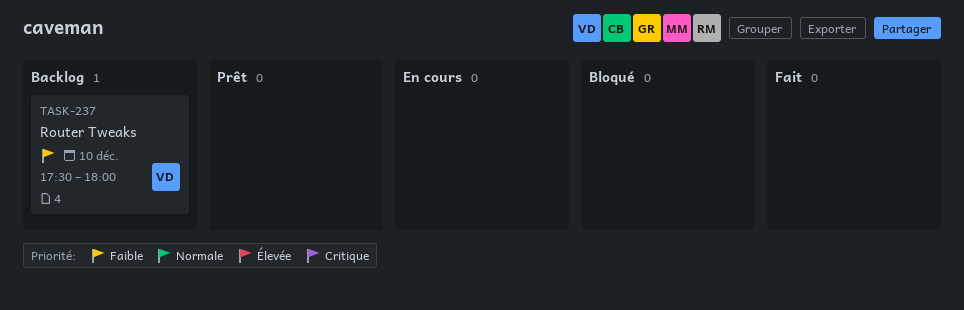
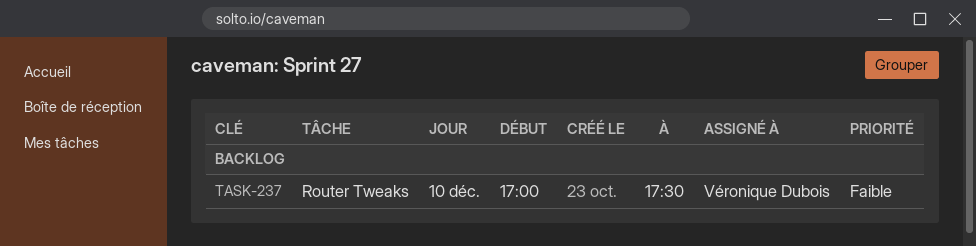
TASK-237, begins: 17:30 -> 17:00
TASK-237, ends: 18:00 -> 17:30

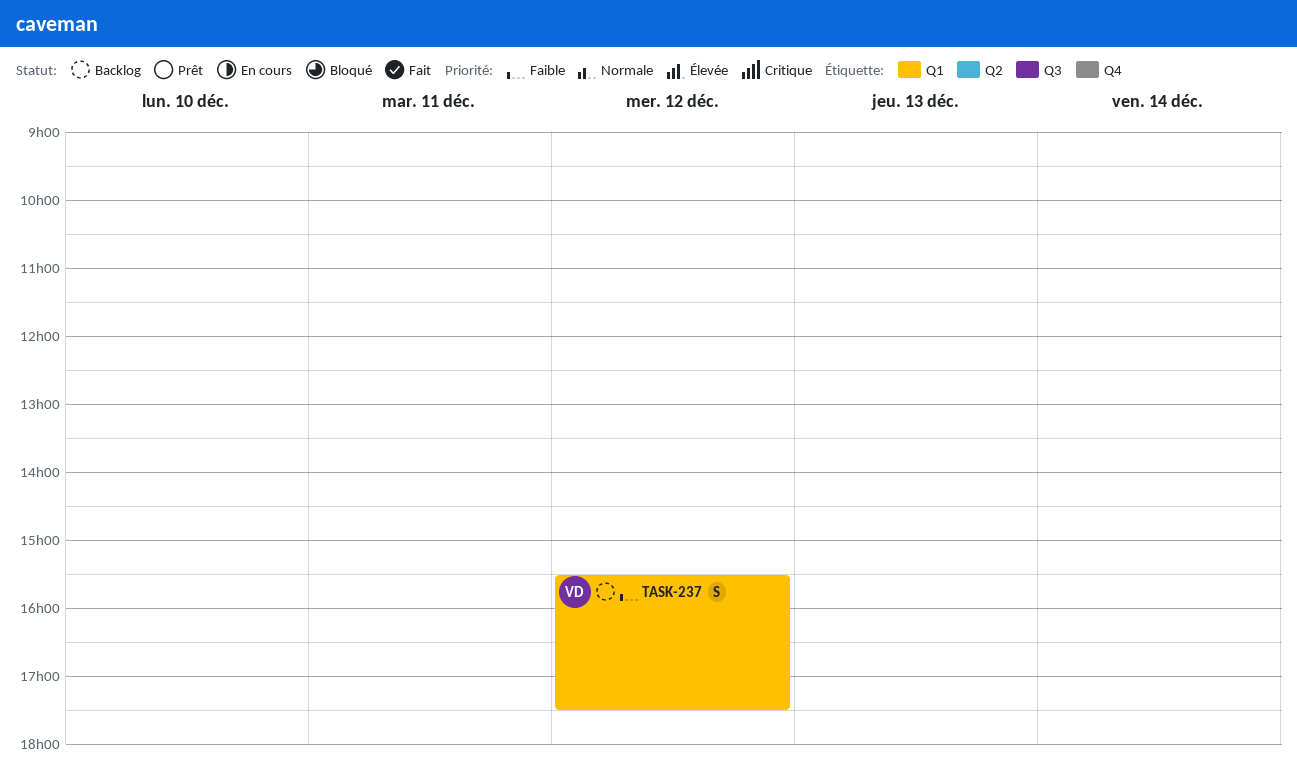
TASK-237, day: Dec 10 -> Dec 12
TASK-237, begins: 17:00 -> 15:30

